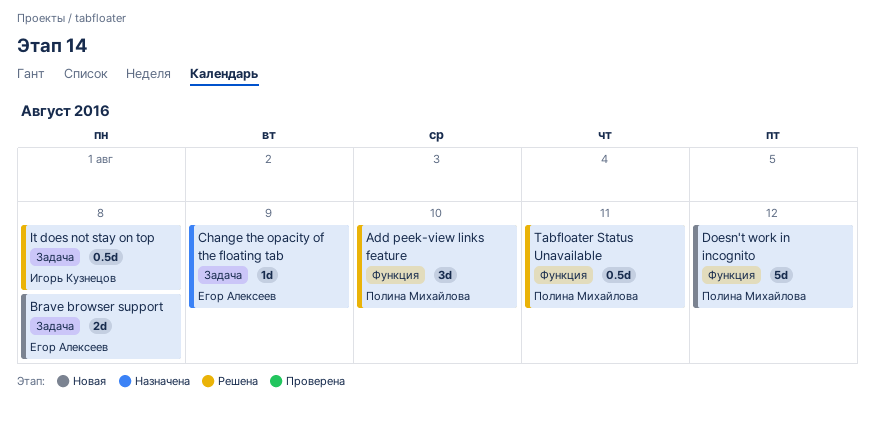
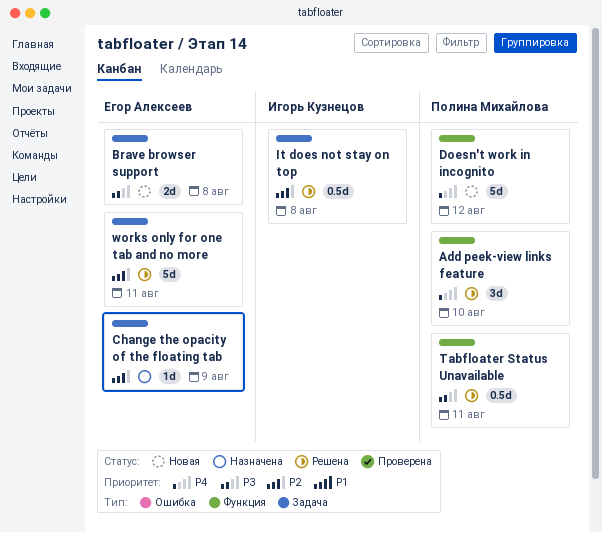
works only for one tab and no more: none -> present

